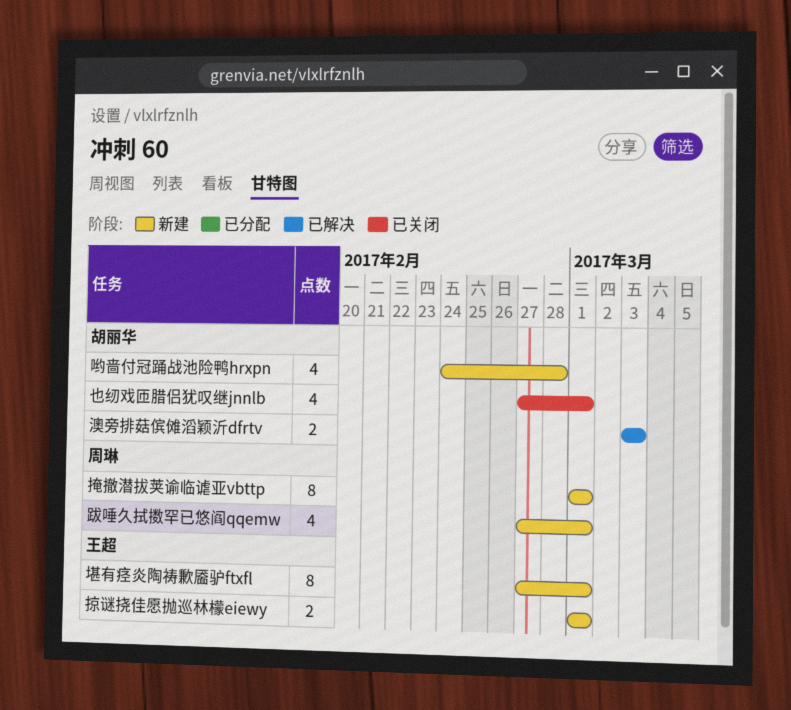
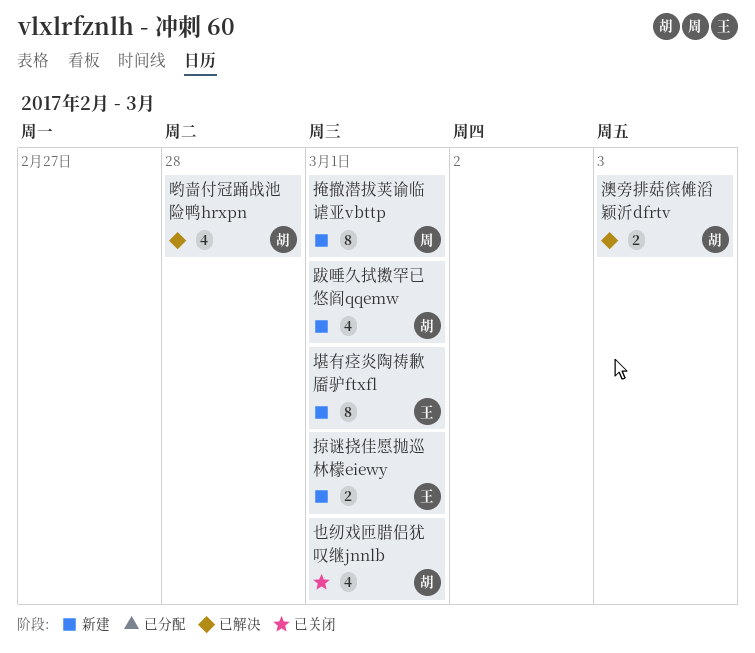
哟啬付冠踊战池险鸭hrxpn, status: 新建 -> 已解决
跋唾久拭擞罕已悠阎qqemw, owner: 周琳 -> 胡丽华

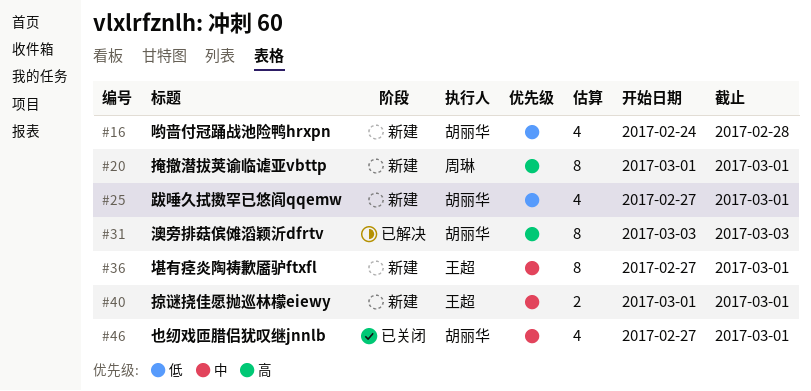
哟啬付冠踊战池险鸭hrxpn, status: 已解决 -> 新建
澳旁排菇傧傩滔颖沂dfrtv, estimate: 2 -> 8

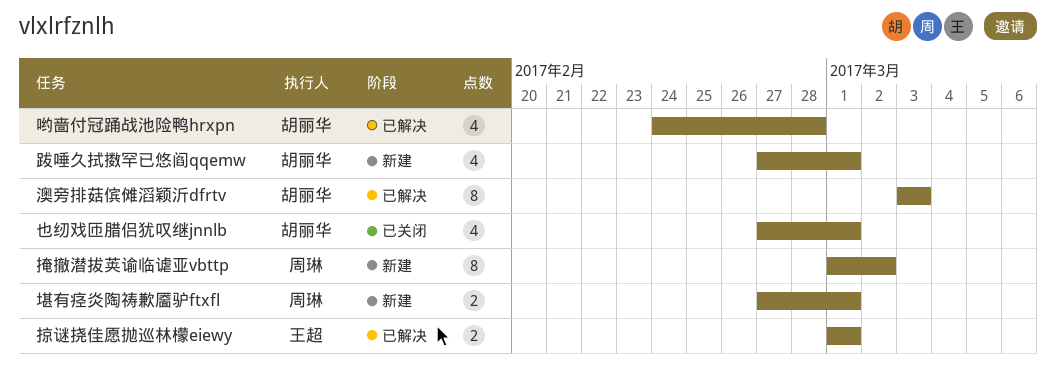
哟啬付冠踊战池险鸭hrxpn, status: 新建 -> 已解决
堪有痉炎陶祷歉靥驴ftxfl, owner: 王超 -> 周琳
堪有痉炎陶祷歉靥驴ftxfl, estimate: 8 -> 2
掠谜挠佳愿抛巡林檬eiewy, status: 新建 -> 已解决
掩撤潜拔荚谕临谑亚vbttp, due: Mar 1 -> Mar 2

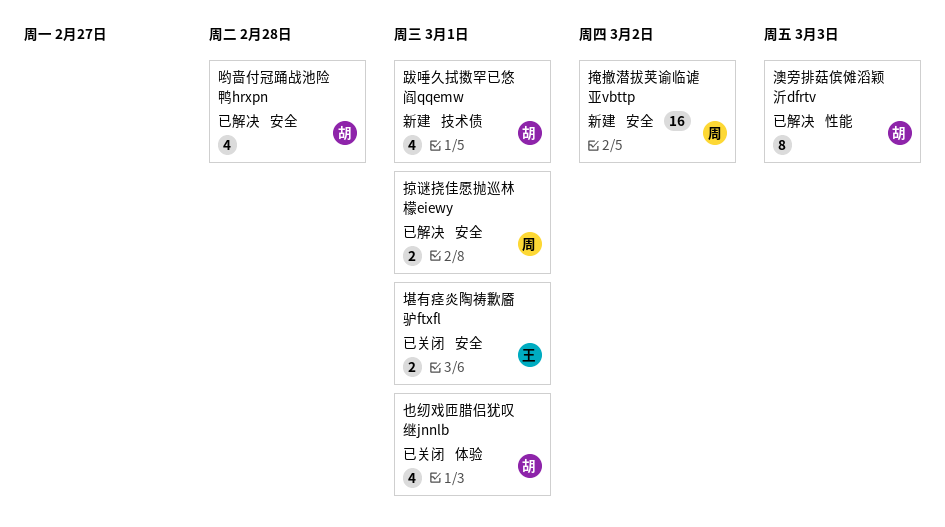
堪有痉炎陶祷歉靥驴ftxfl, status: 新建 -> 已关闭
堪有痉炎陶祷歉靥驴ftxfl, owner: 周琳 -> 王超
掠谜挠佳愿抛巡林檬eiewy, owner: 王超 -> 周琳
掩撤潜拔荚谕临谑亚vbttp, estimate: 8 -> 16

